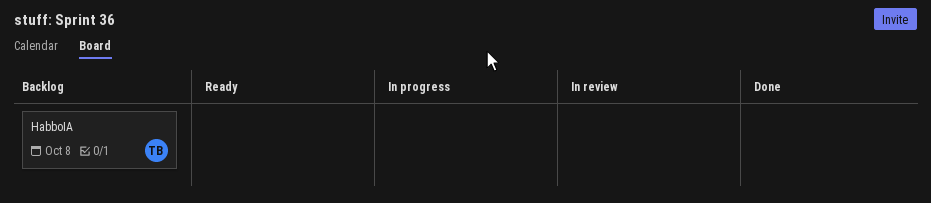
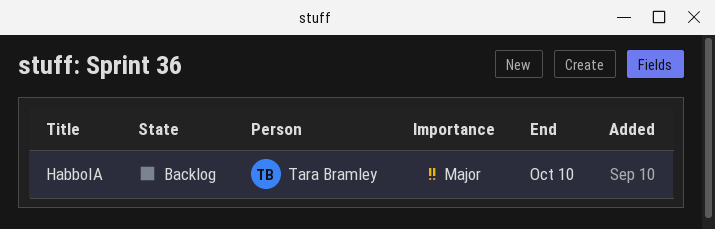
HabboIA, due: Oct 8 -> Oct 10

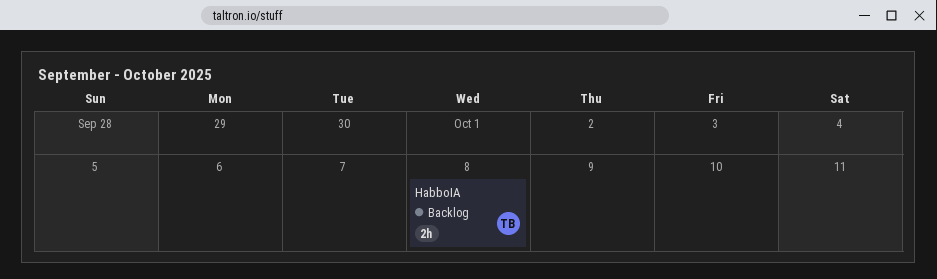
HabboIA, due: Oct 10 -> Oct 8

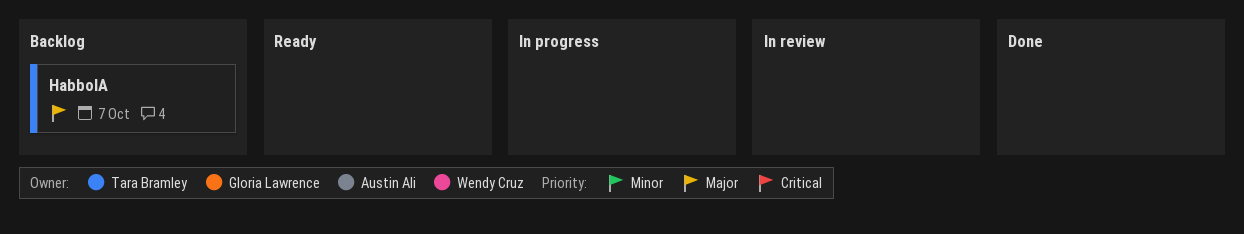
HabboIA, due: Oct 8 -> Oct 7

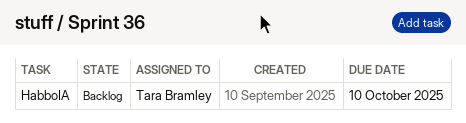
HabboIA, due: Oct 7 -> Oct 10

